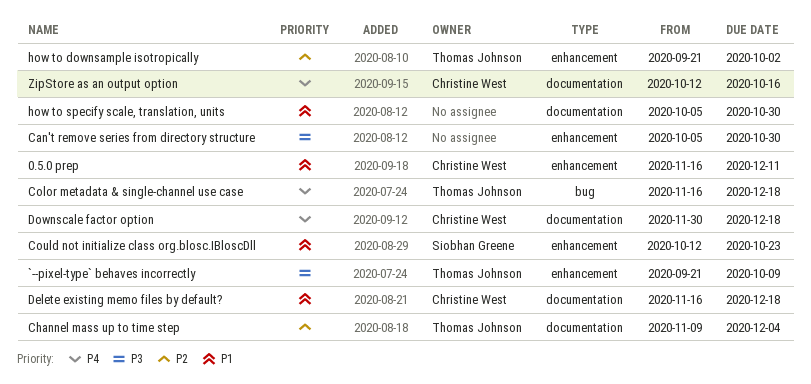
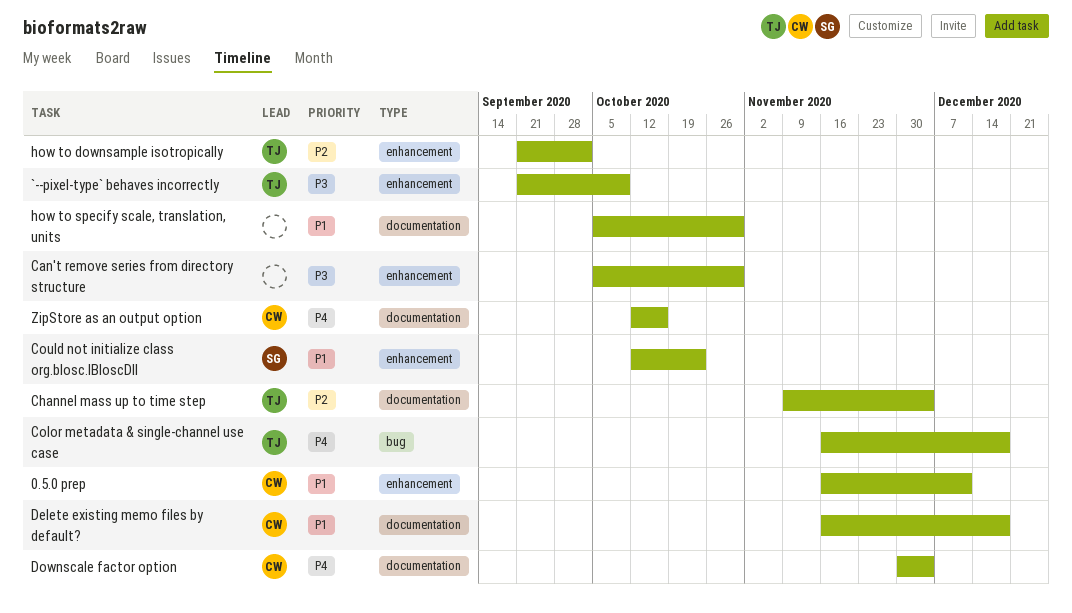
Downscale factor option, due: Dec 18 -> Dec 4

